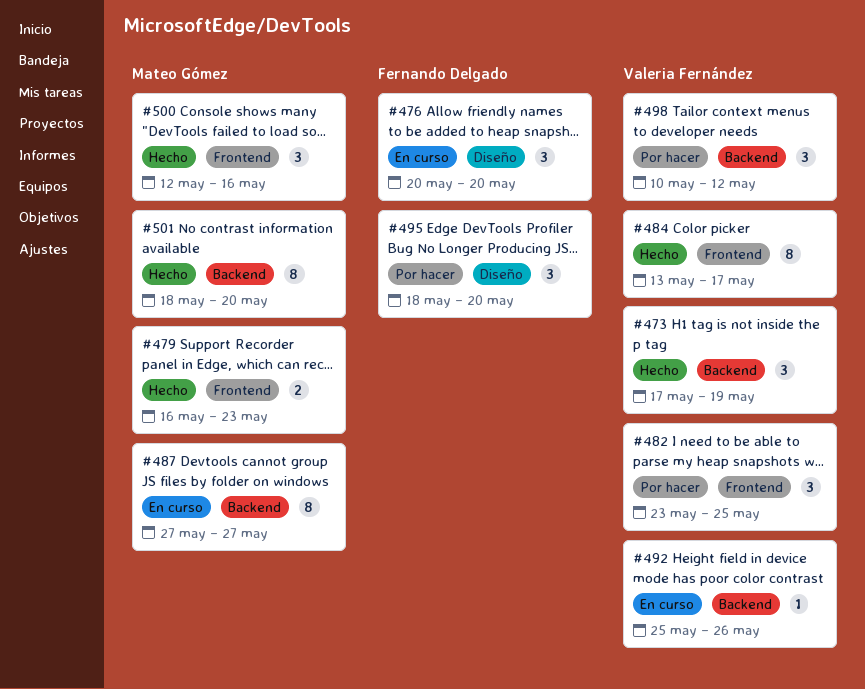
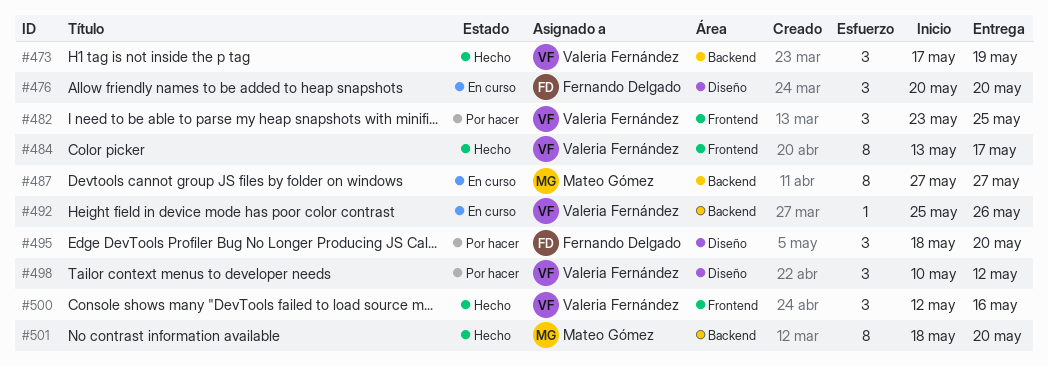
#479: present -> none
#498, label: Backend -> Diseño
#500, owner: Mateo Gómez -> Valeria Fernández

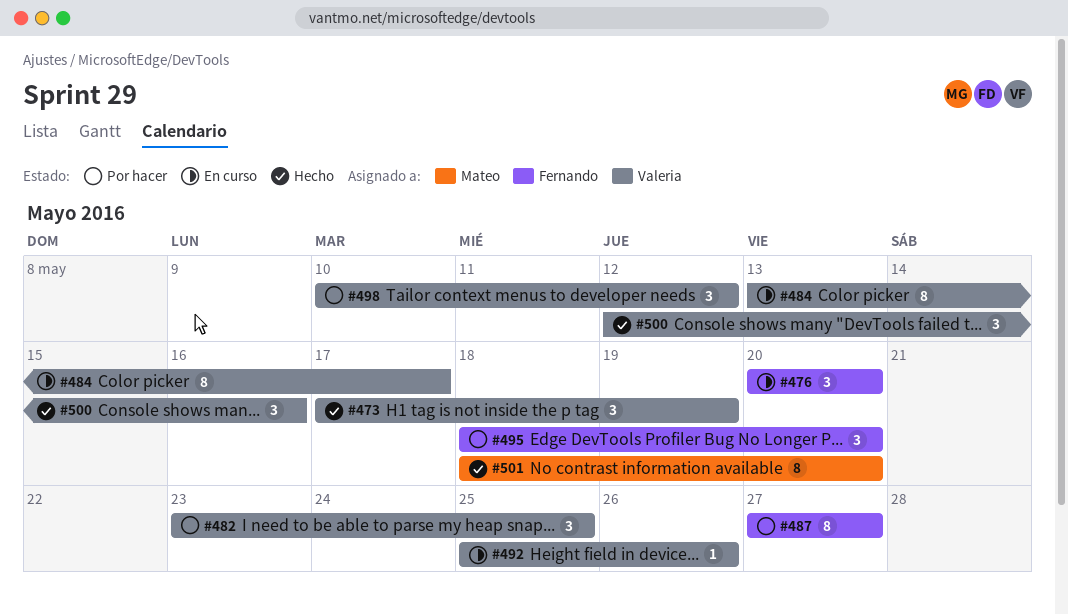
#484, status: Hecho -> En curso
#487, status: En curso -> Por hacer
#487, owner: Mateo Gómez -> Fernando Delgado

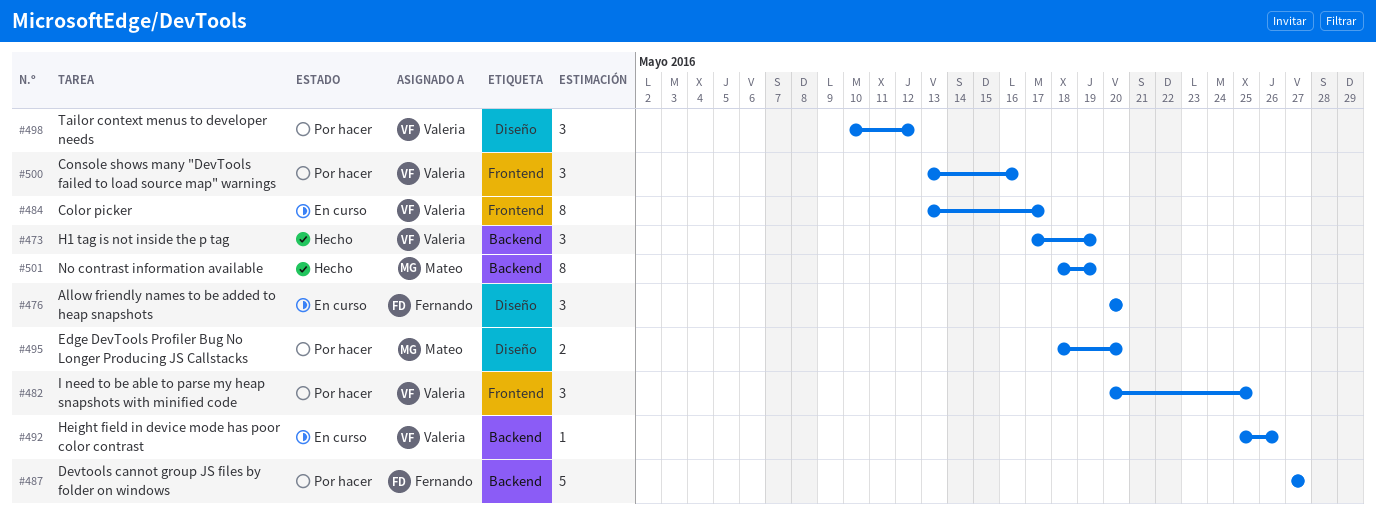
#482, start: May 23 -> May 20
#487, estimate: 8 -> 5
#495, owner: Fernando -> Mateo
#495, estimate: 3 -> 2
#500, status: Hecho -> Por hacer
#500, start: May 12 -> May 13
#501, due: May 20 -> May 19

